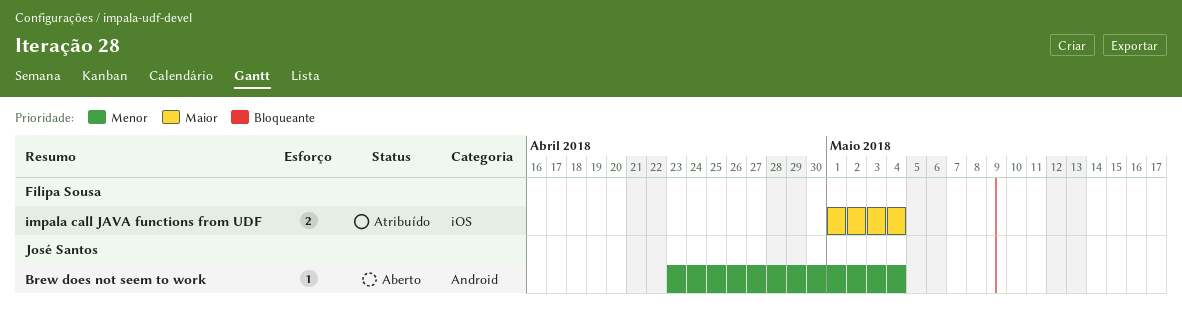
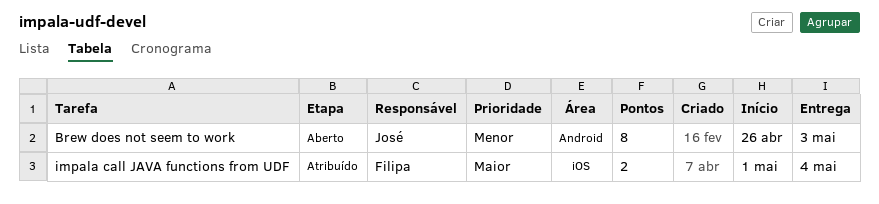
Brew does not seem to work, estimate: 1 -> 8
Brew does not seem to work, start: Apr 23 -> Apr 26
Brew does not seem to work, due: May 4 -> May 3

